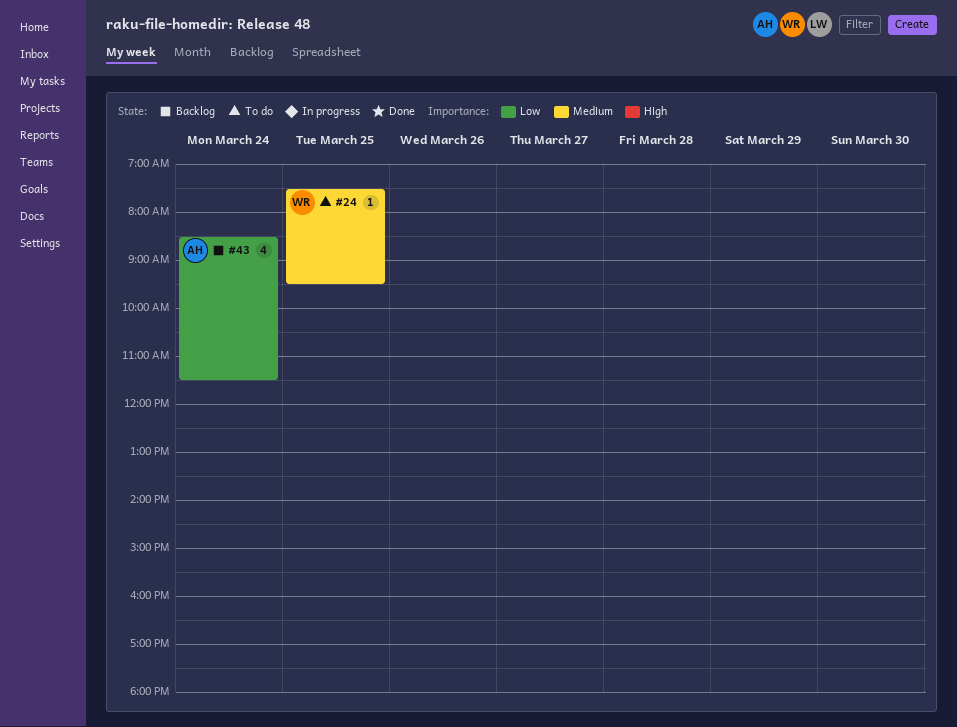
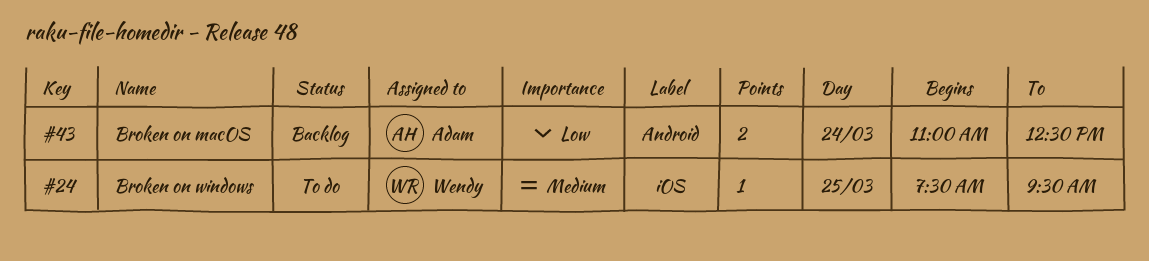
#43, estimate: 4 -> 2
#43, begins: 08:30 -> 11:00
#43, ends: 11:30 -> 12:30

